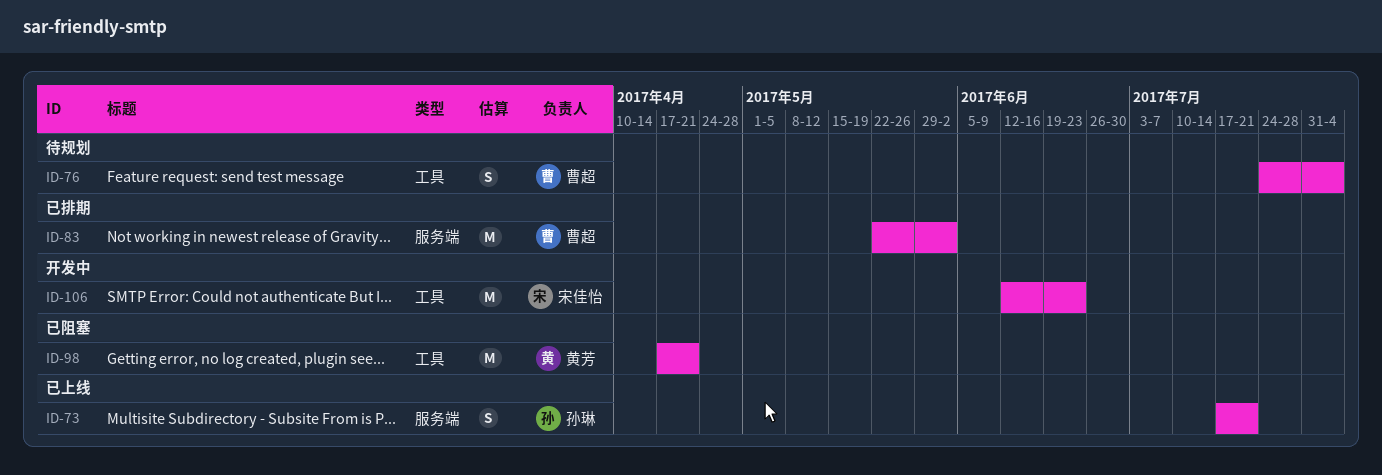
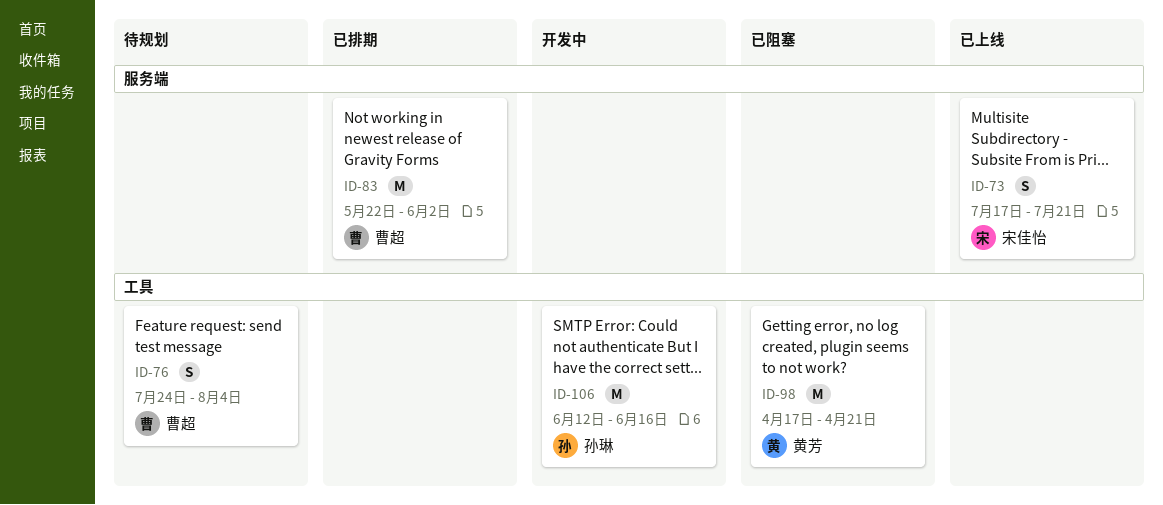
ID-73, owner: 孙琳 -> 宋佳怡
ID-106, owner: 宋佳怡 -> 孙琳
ID-106, due: Jun 23 -> Jun 16

